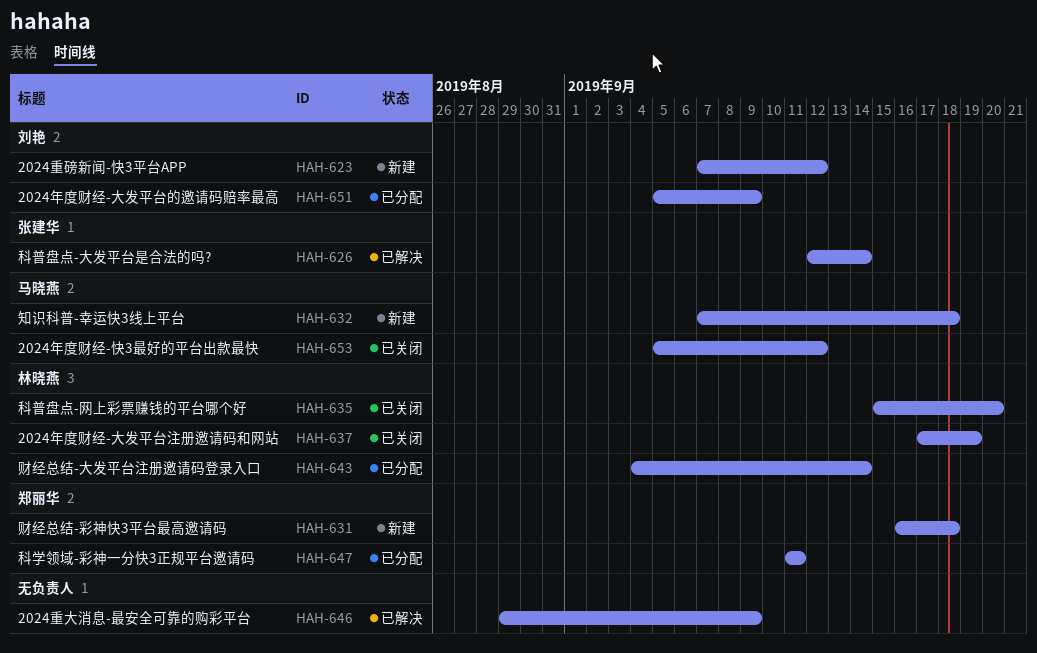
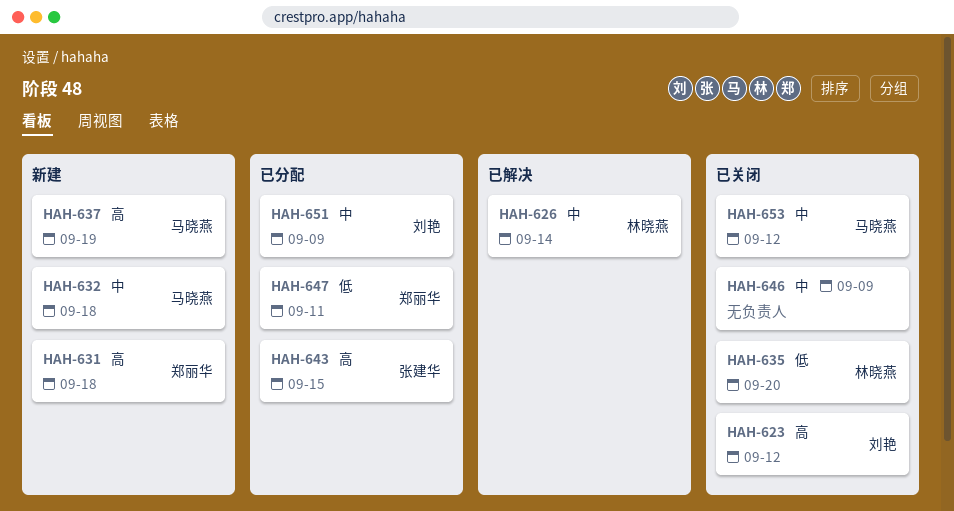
HAH-623, status: 新建 -> 已关闭
HAH-626, owner: 张建华 -> 林晓燕
HAH-637, status: 已关闭 -> 新建
HAH-637, owner: 林晓燕 -> 马晓燕
HAH-643, owner: 林晓燕 -> 张建华
HAH-643, due: Sep 14 -> Sep 15
HAH-646, status: 已解决 -> 已关闭

